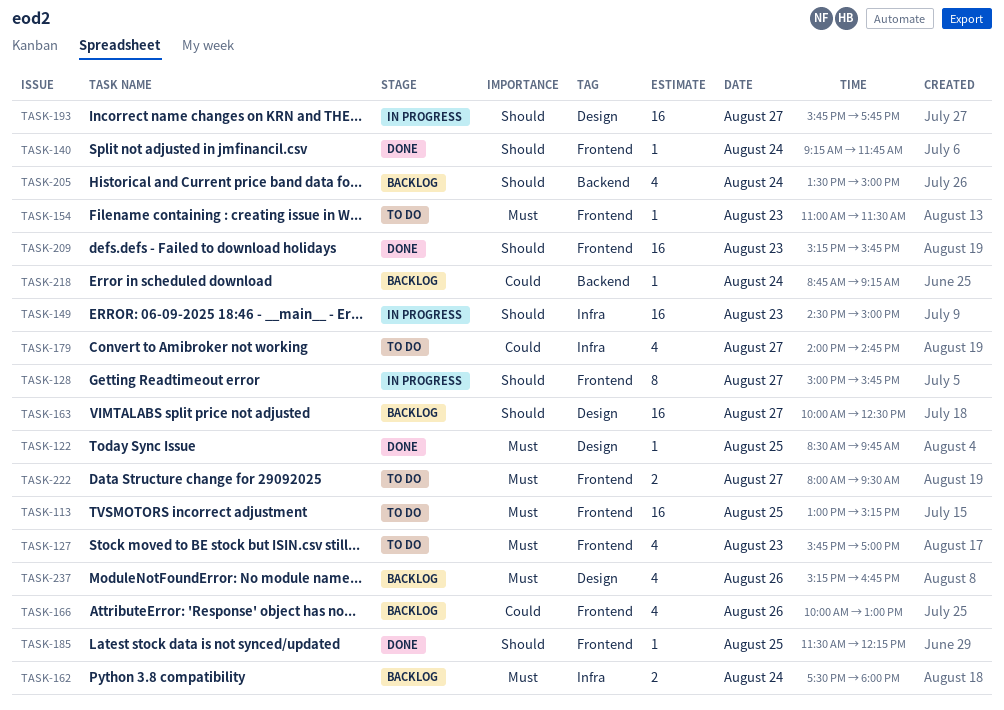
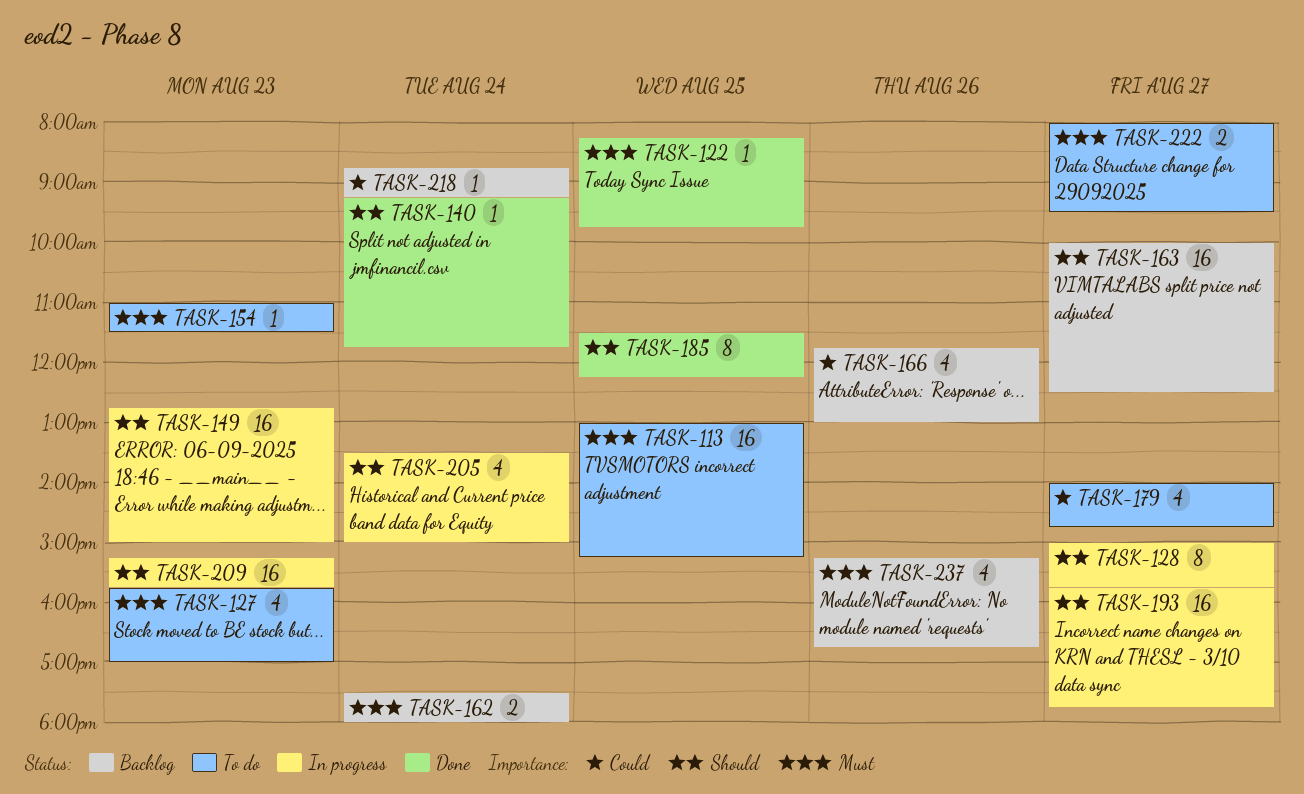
TASK-122, begins: 08:30 -> 08:15
TASK-149, begins: 14:30 -> 12:45
TASK-166, begins: 10:00 -> 11:45
TASK-185, estimate: 1 -> 8
TASK-205, status: Backlog -> In progress
TASK-209, status: Done -> In progress

